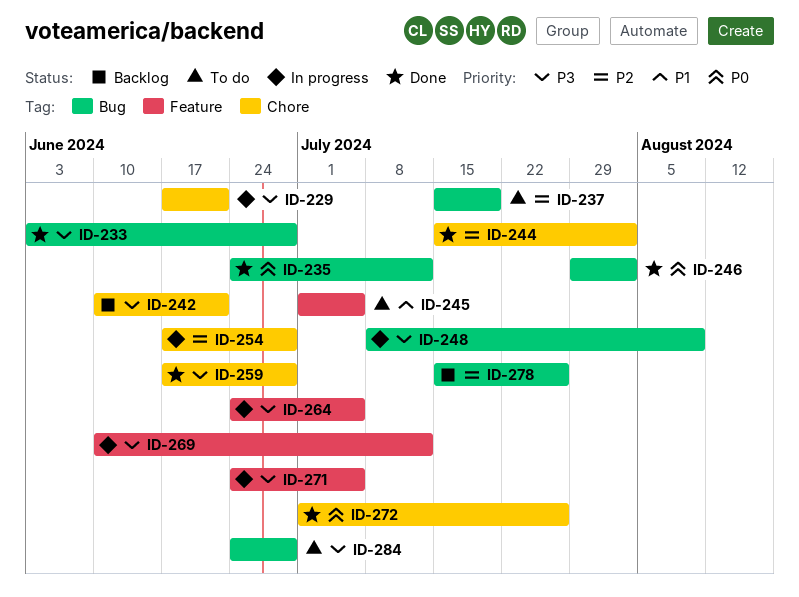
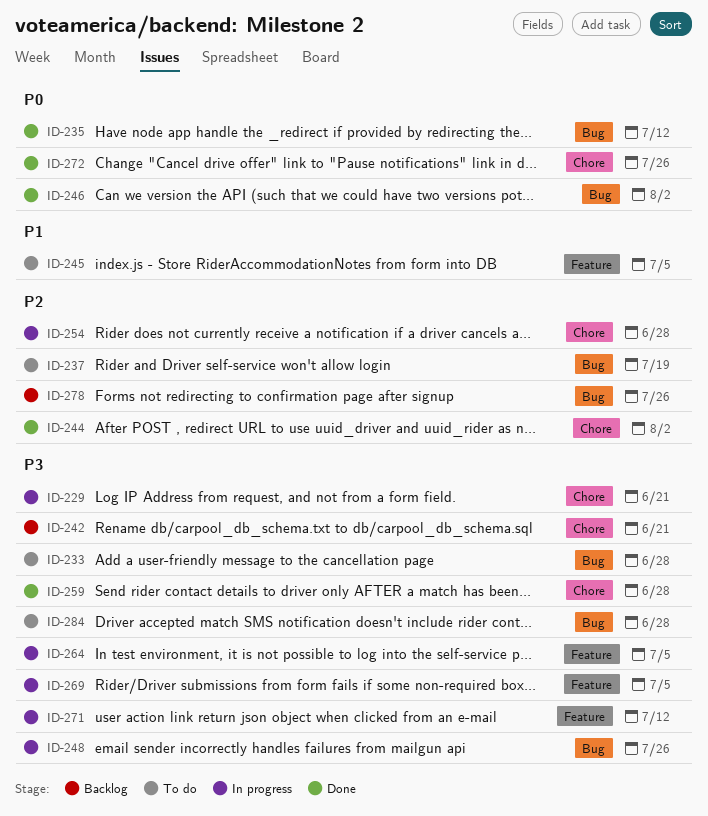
ID-233, status: Done -> To do
ID-248, due: Aug 9 -> Jul 26
ID-269, due: Jul 12 -> Jul 5
ID-271, due: Jul 5 -> Jul 12

